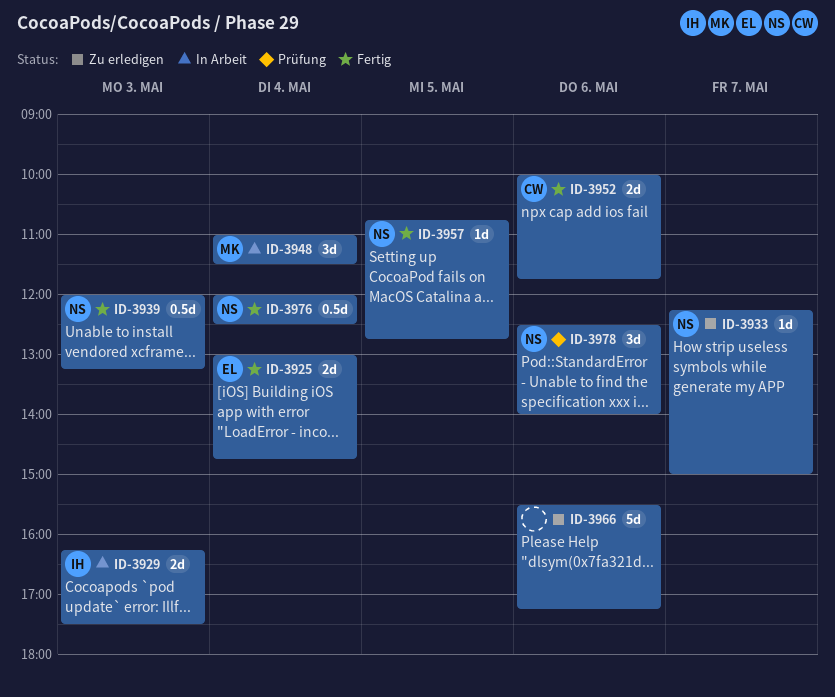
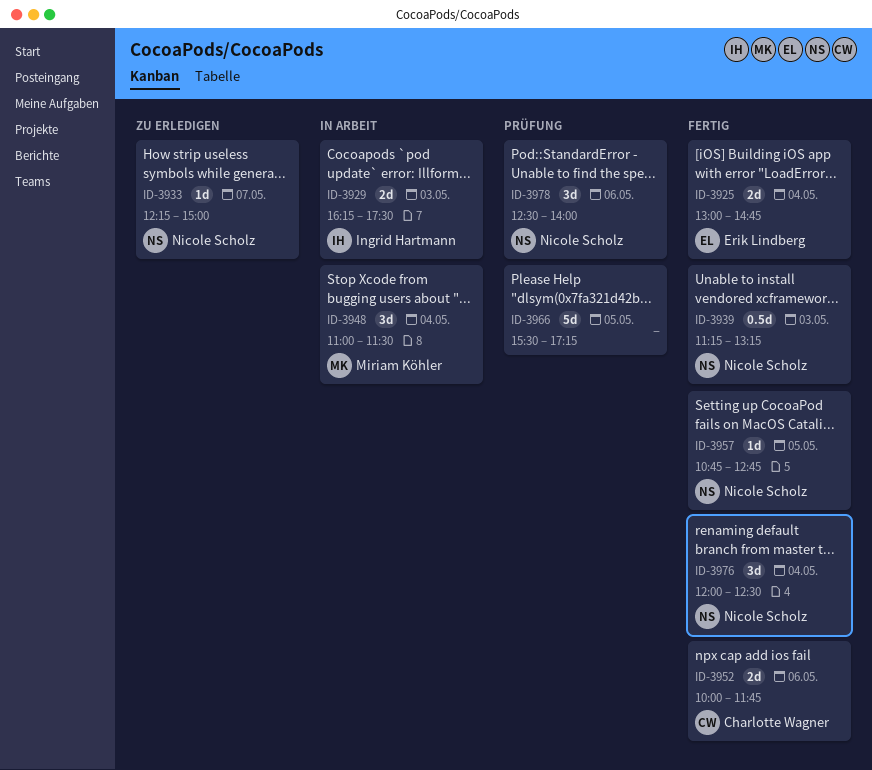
ID-3939, begins: 12:00 -> 11:15
ID-3966, status: Zu erledigen -> Prüfung
ID-3966, day: May 6 -> May 5
ID-3976, estimate: 0.5d -> 3d

